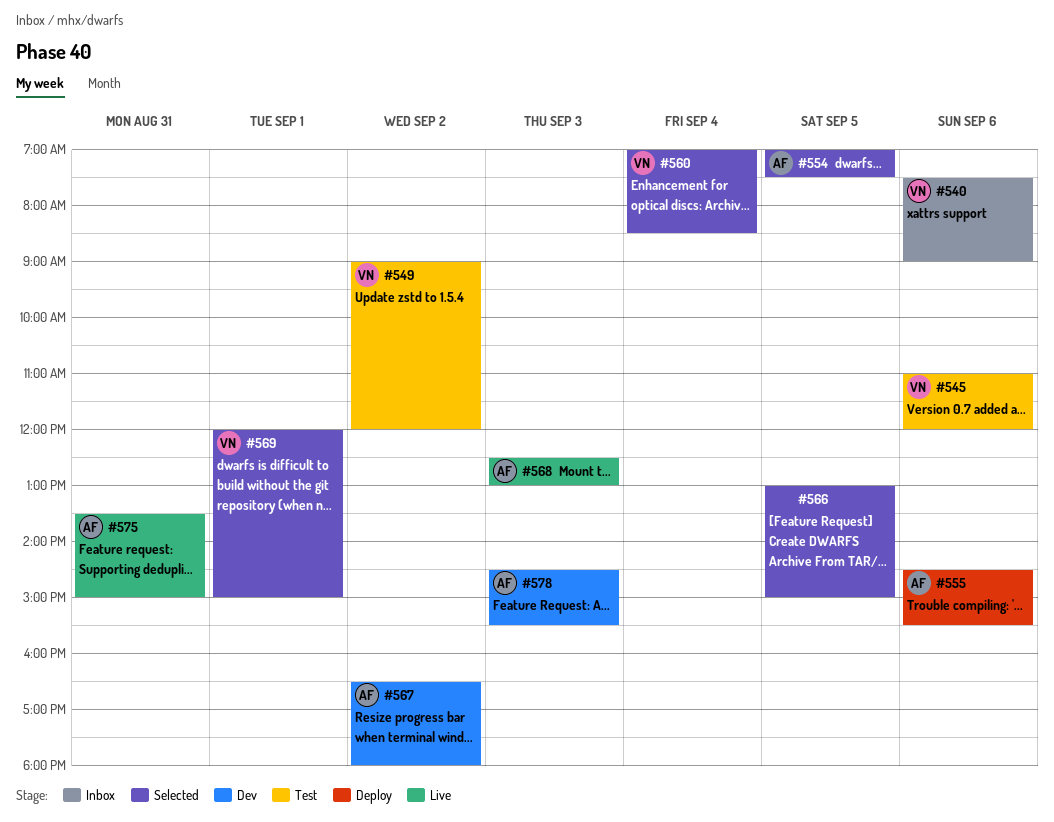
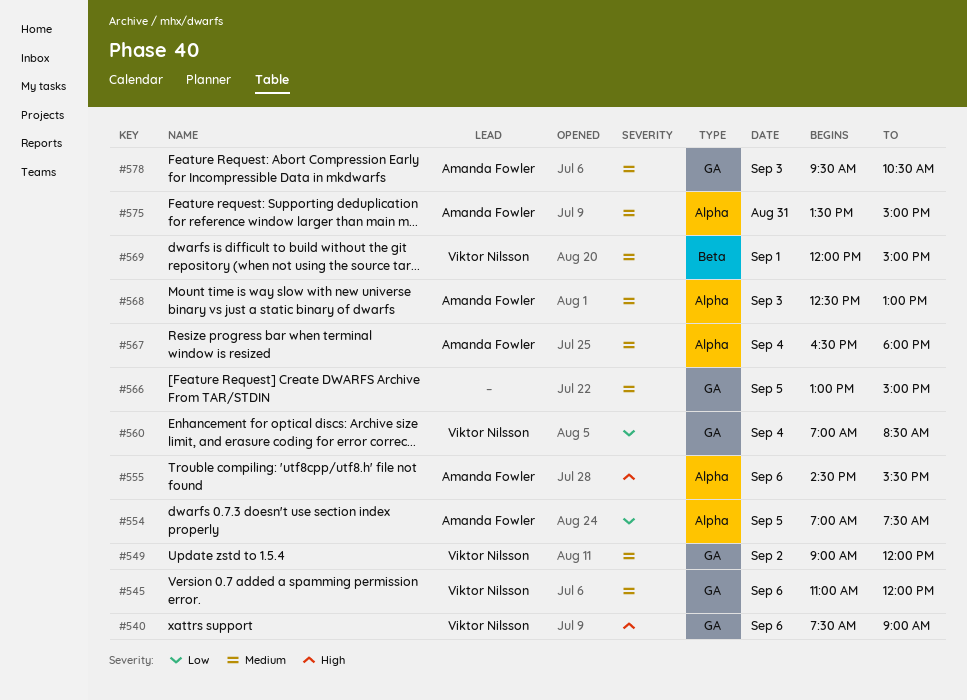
#567, day: Sep 2 -> Sep 4
#578, begins: 14:30 -> 09:30
#578, ends: 15:30 -> 10:30

